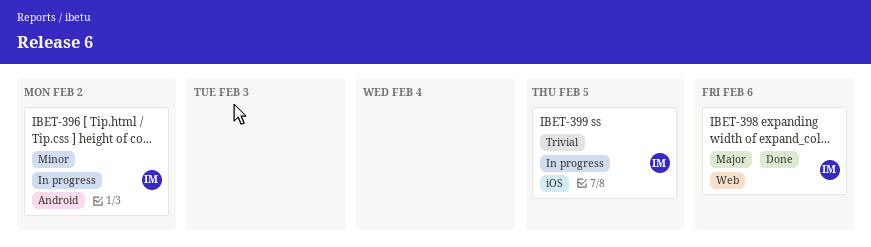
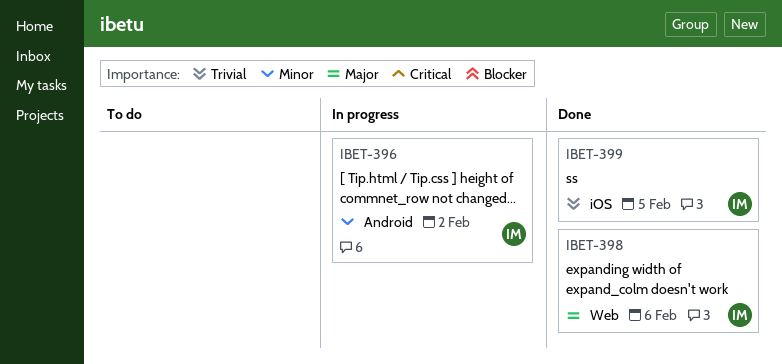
IBET-399, status: In progress -> Done

